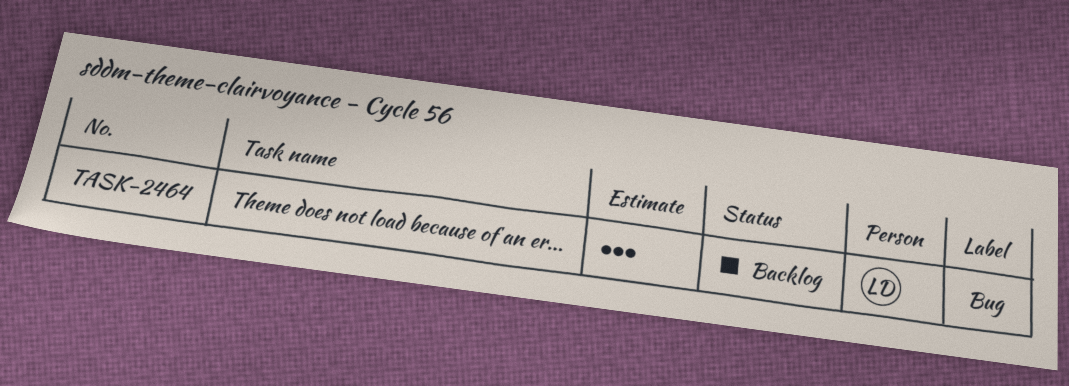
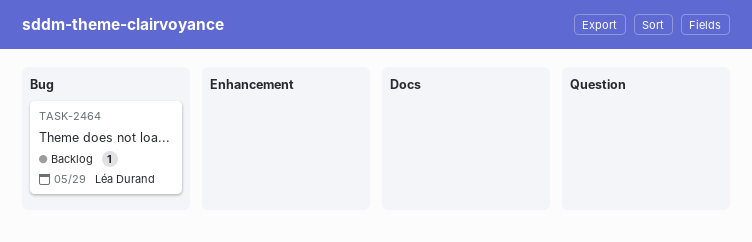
TASK-2464, estimate: 3 -> 1

